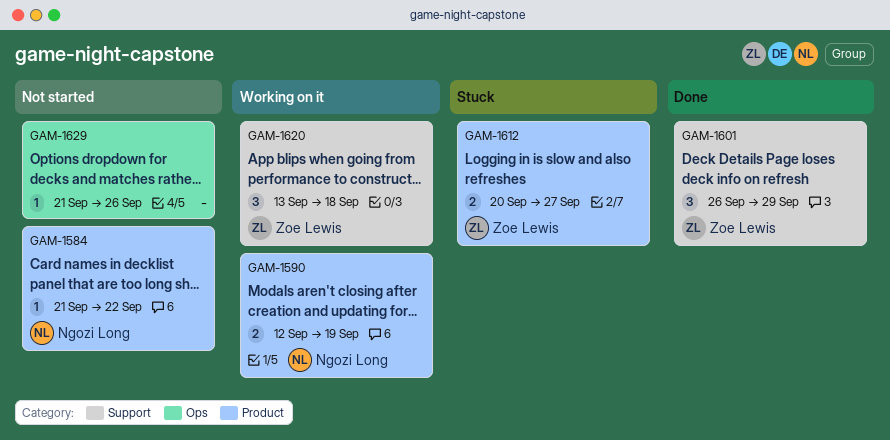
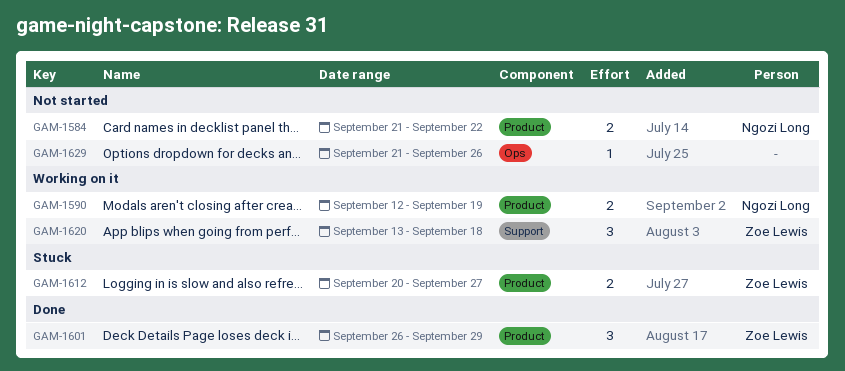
GAM-1584, estimate: 1 -> 2
GAM-1601, label: Support -> Product

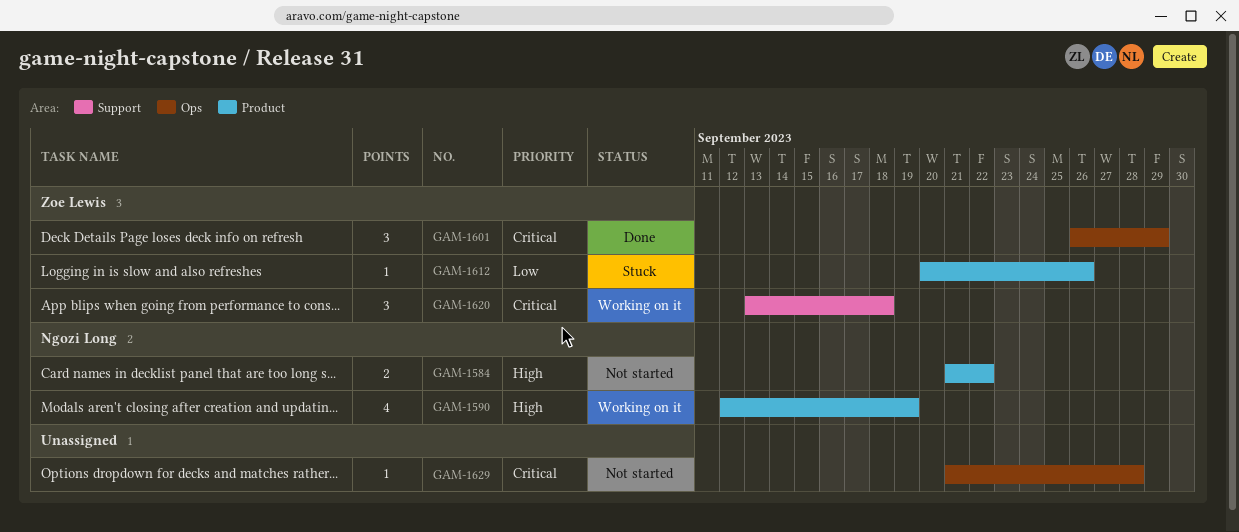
GAM-1590, estimate: 2 -> 4
GAM-1601, label: Product -> Ops
GAM-1612, estimate: 2 -> 1
GAM-1612, due: Sep 27 -> Sep 26
GAM-1629, due: Sep 26 -> Sep 28

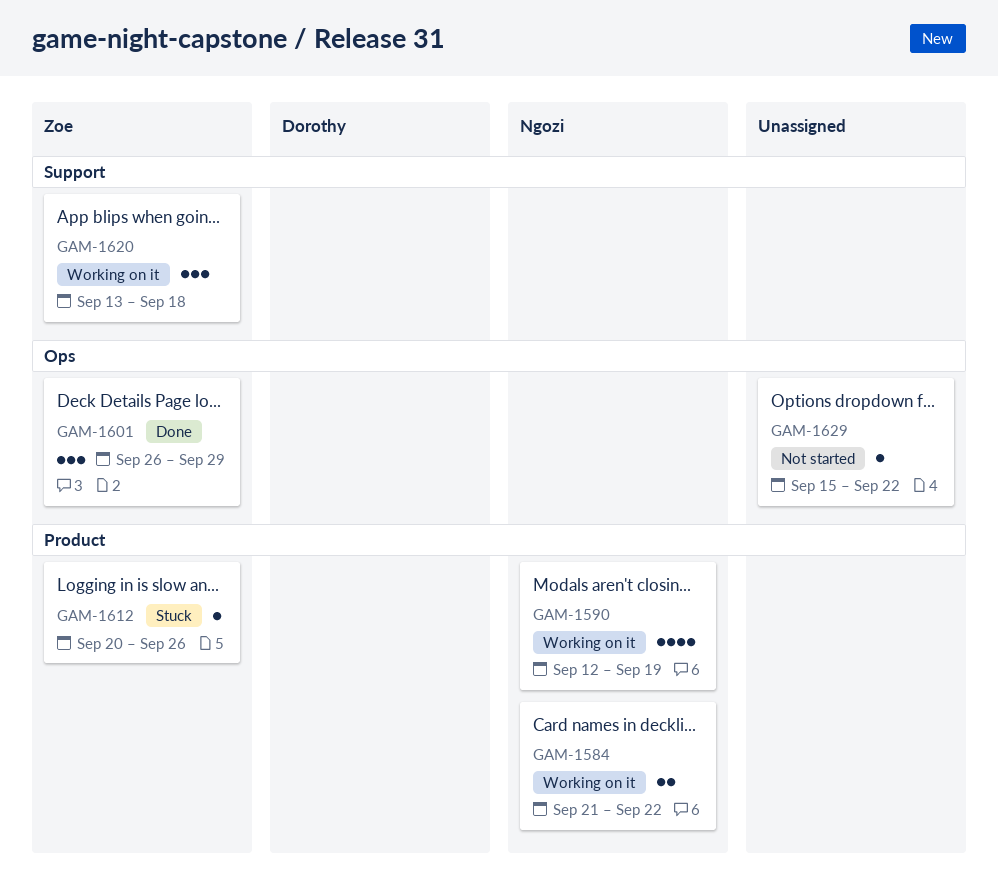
GAM-1584, status: Not started -> Working on it
GAM-1629, start: Sep 21 -> Sep 15
GAM-1629, due: Sep 28 -> Sep 22

